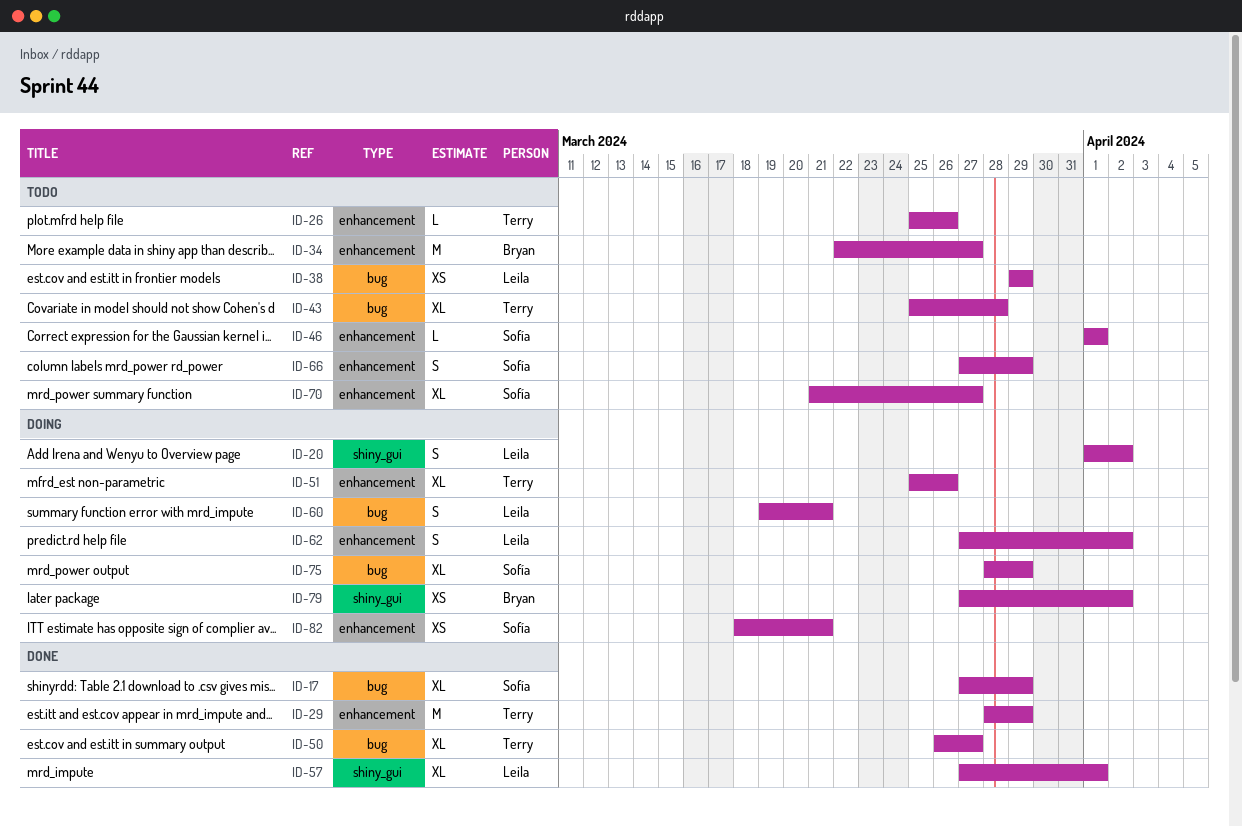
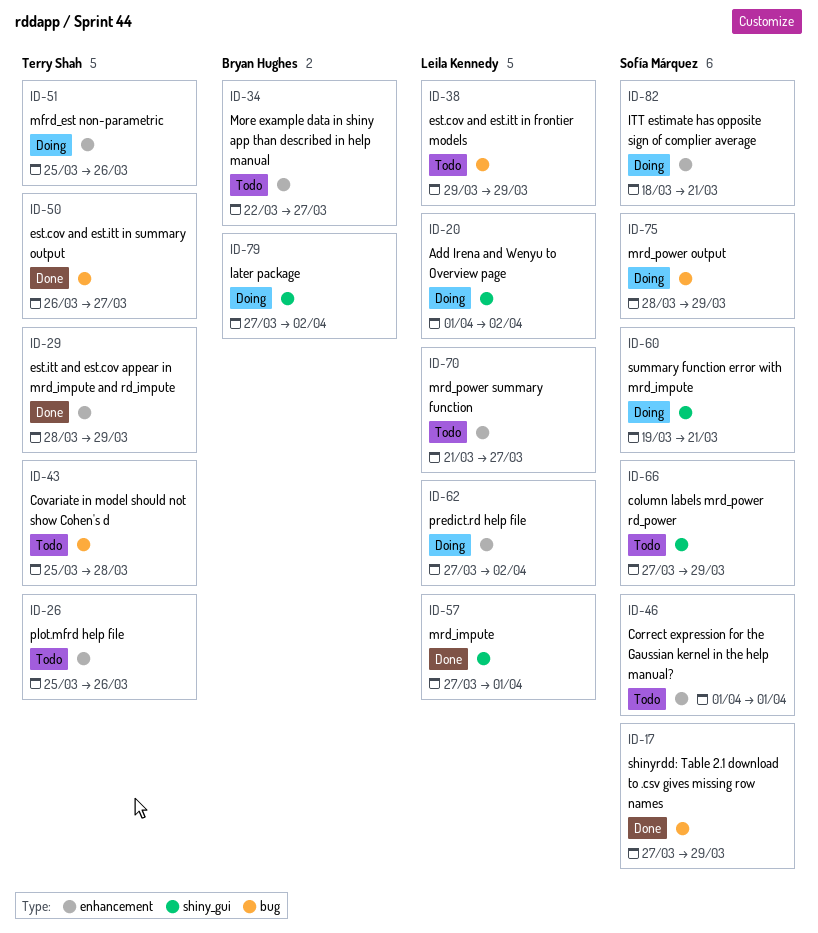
ID-60, owner: Leila Kennedy -> Sofía Márquez
ID-60, label: bug -> shiny_gui
ID-66, label: enhancement -> shiny_gui
ID-70, owner: Sofía Márquez -> Leila Kennedy

